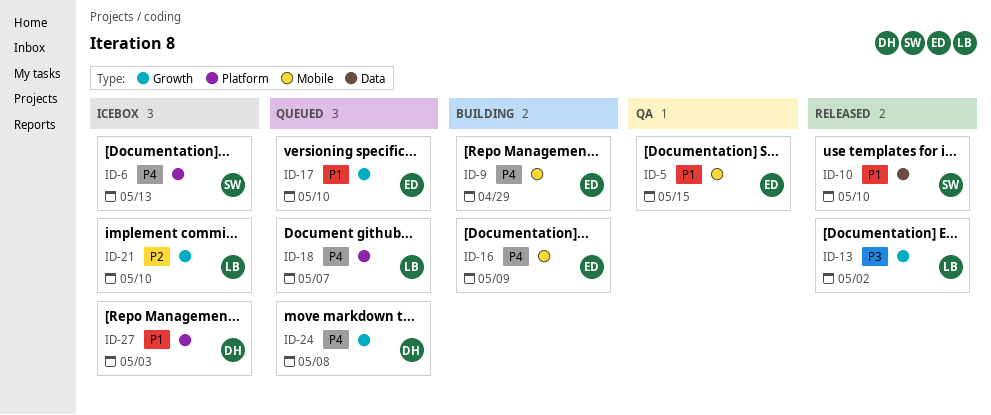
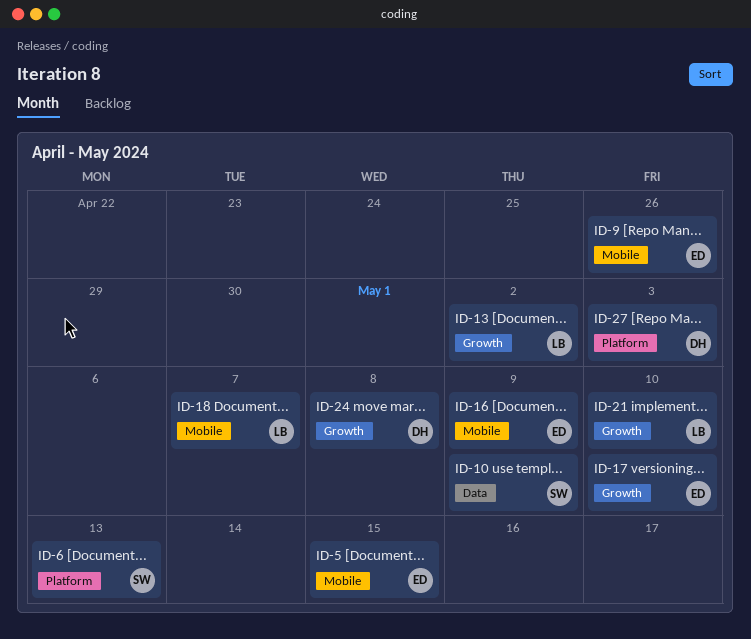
ID-9, due: Apr 29 -> Apr 26
ID-10, due: May 10 -> May 9
ID-18, label: Platform -> Mobile

